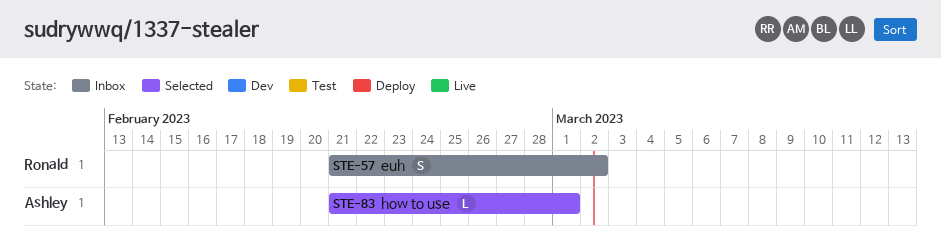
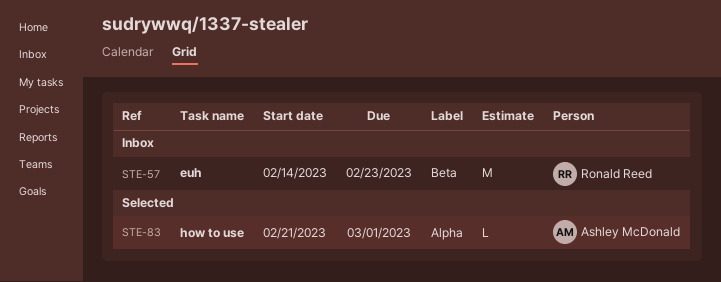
STE-57, estimate: S -> M
STE-57, start: Feb 21 -> Feb 14
STE-57, due: Mar 2 -> Feb 23

